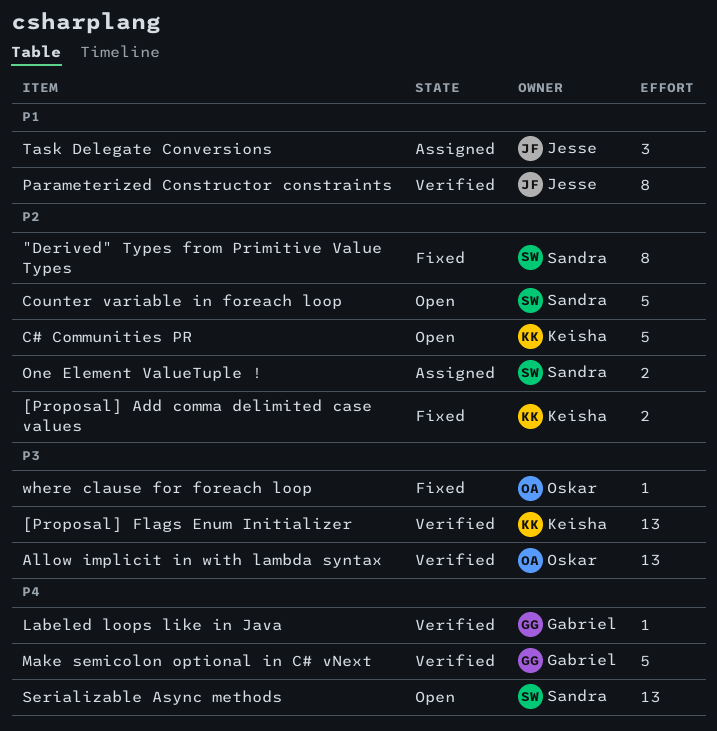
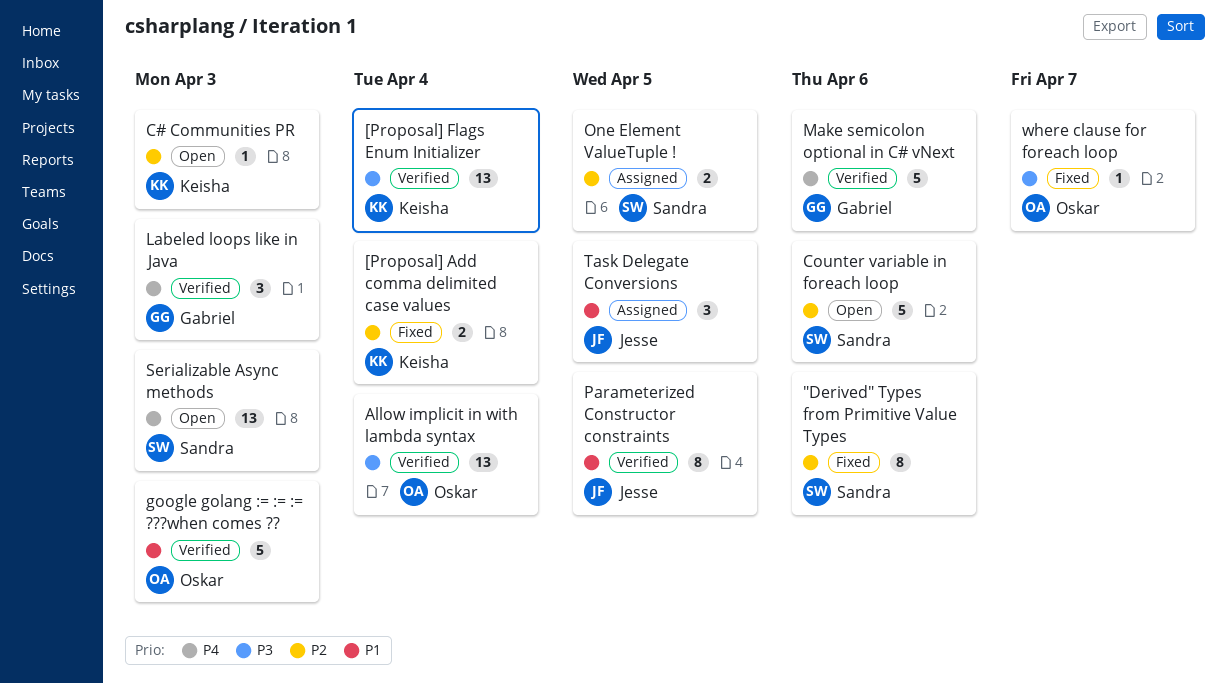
C# Communities PR, estimate: 5 -> 1
google golang := := := ???when comes ??: none -> present
Labeled loops like in Java, estimate: 1 -> 3

